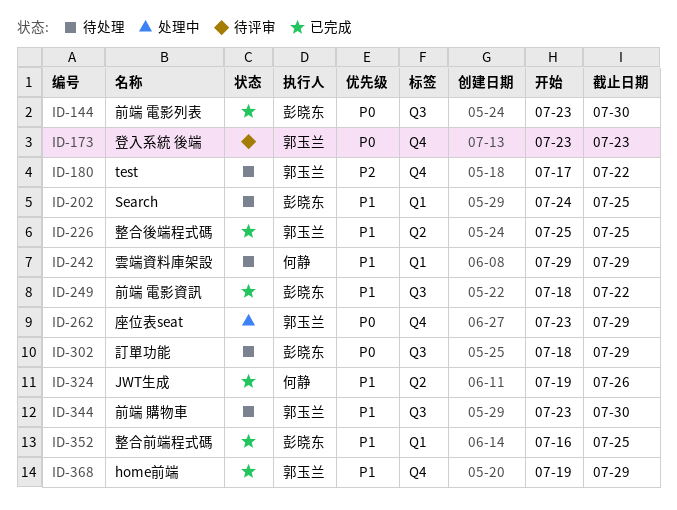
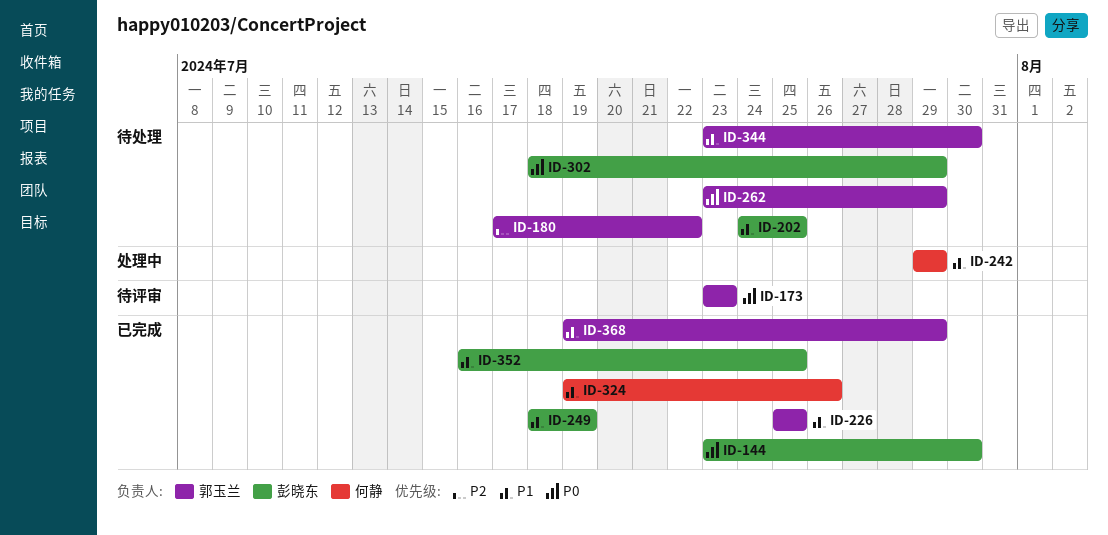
ID-242, status: 待处理 -> 处理中
ID-249, due: Jul 22 -> Jul 19
ID-262, status: 处理中 -> 待处理

